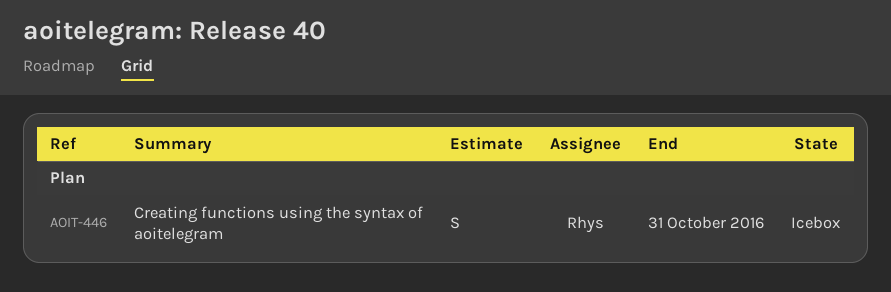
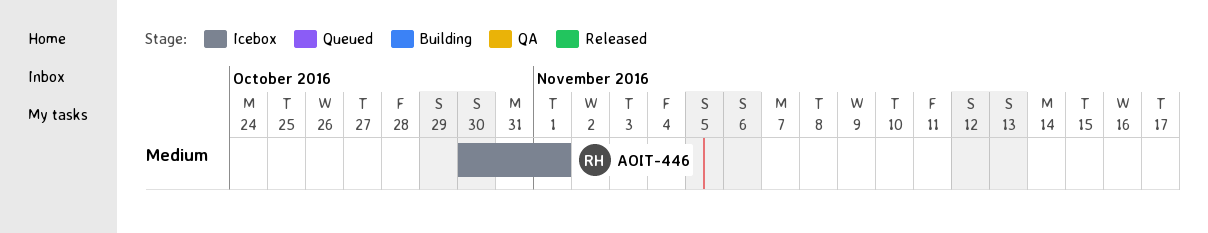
AOIT-446, due: Oct 31 -> Nov 1

